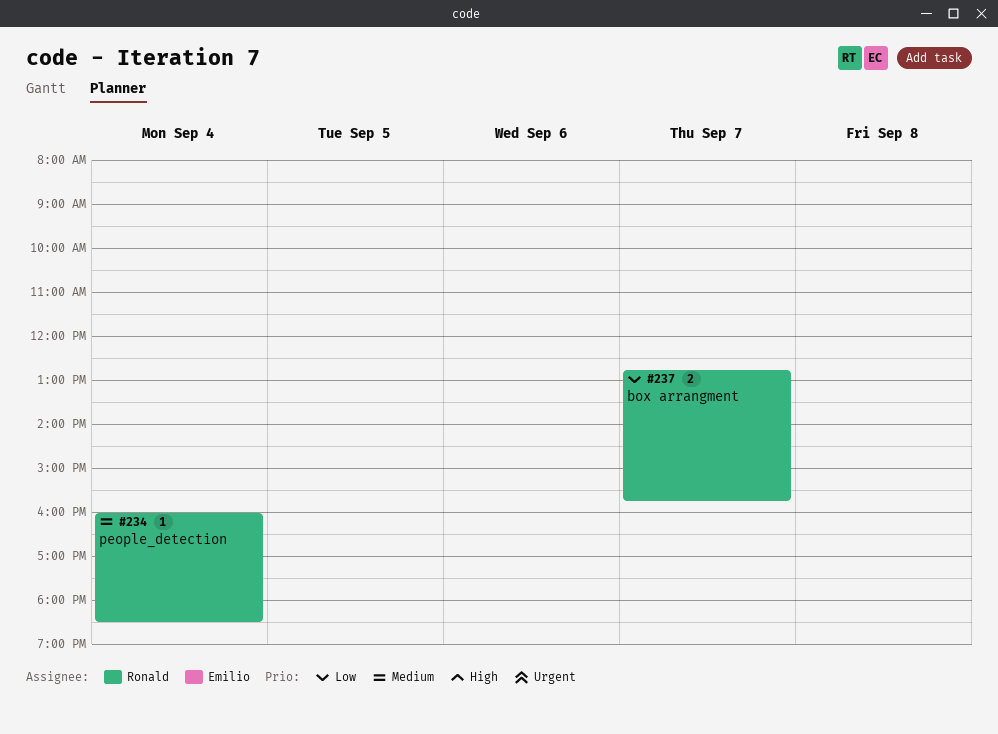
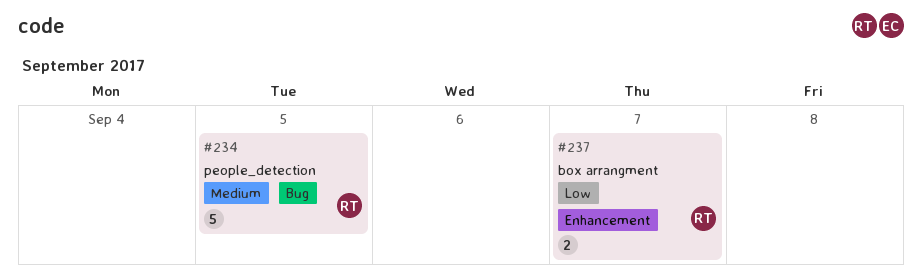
#234, estimate: 1 -> 5
#234, day: Sep 4 -> Sep 5

